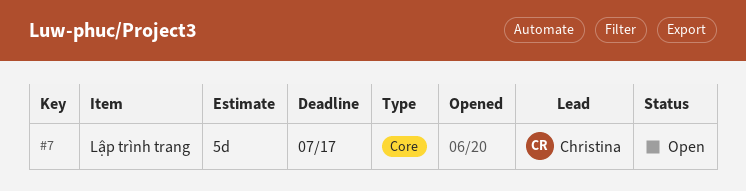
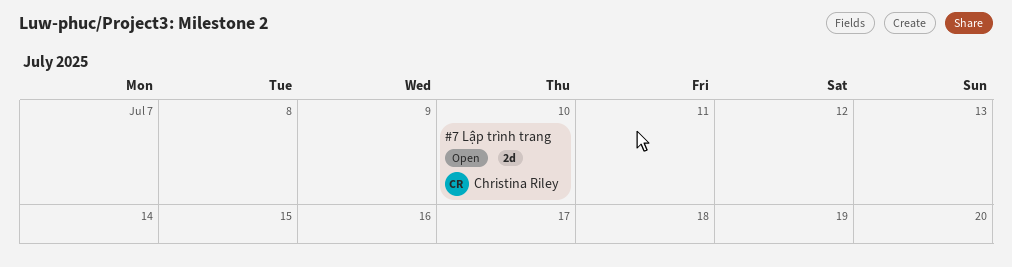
#7, estimate: 5d -> 2d
#7, due: Jul 17 -> Jul 10

